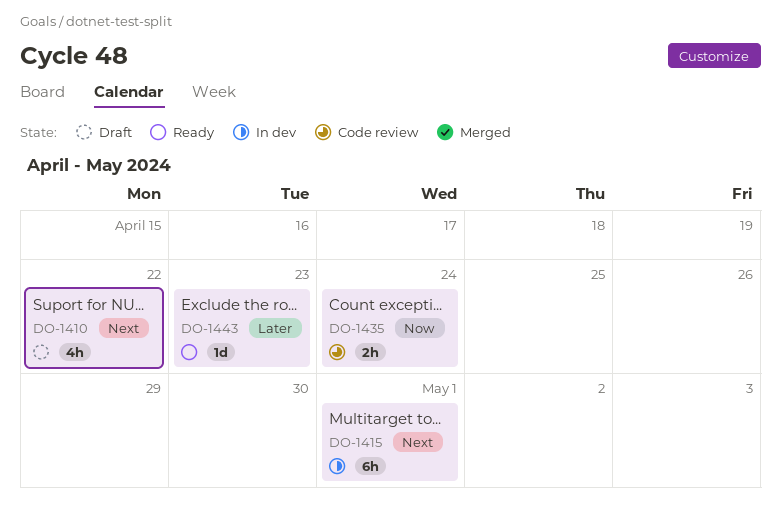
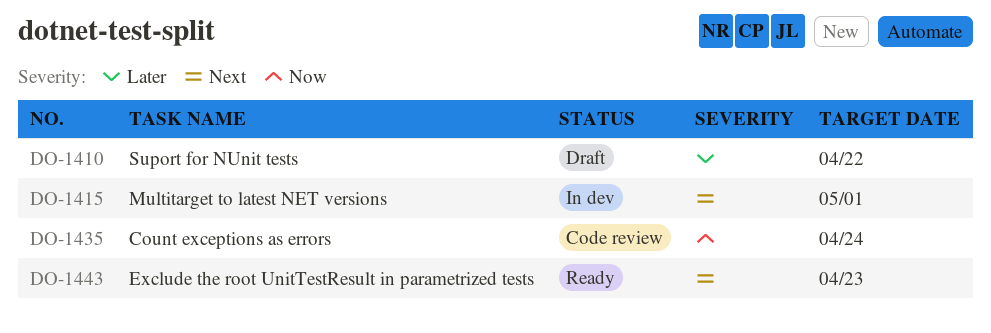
DO-1410, priority: Next -> Later
DO-1443, priority: Later -> Next

